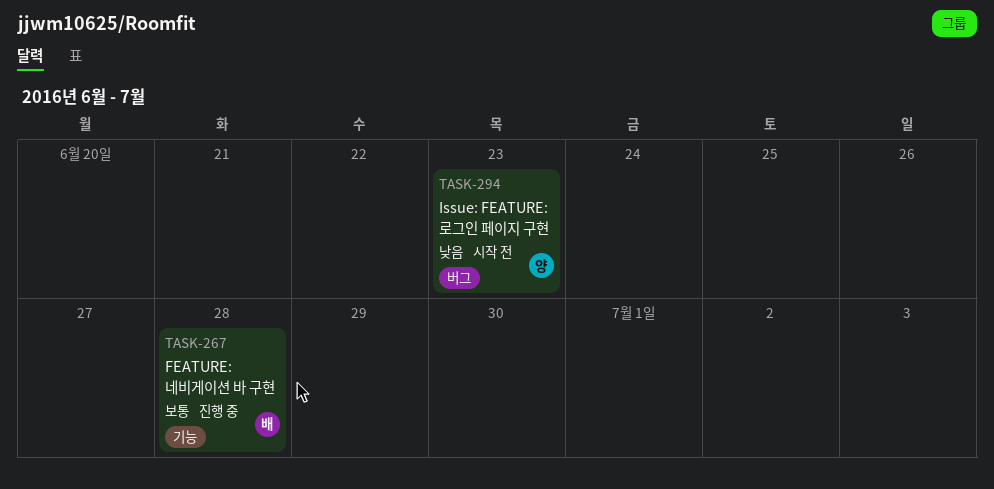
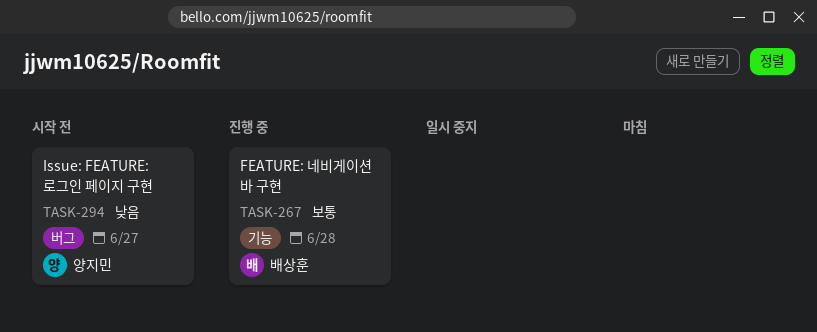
TASK-294, due: Jun 23 -> Jun 27

